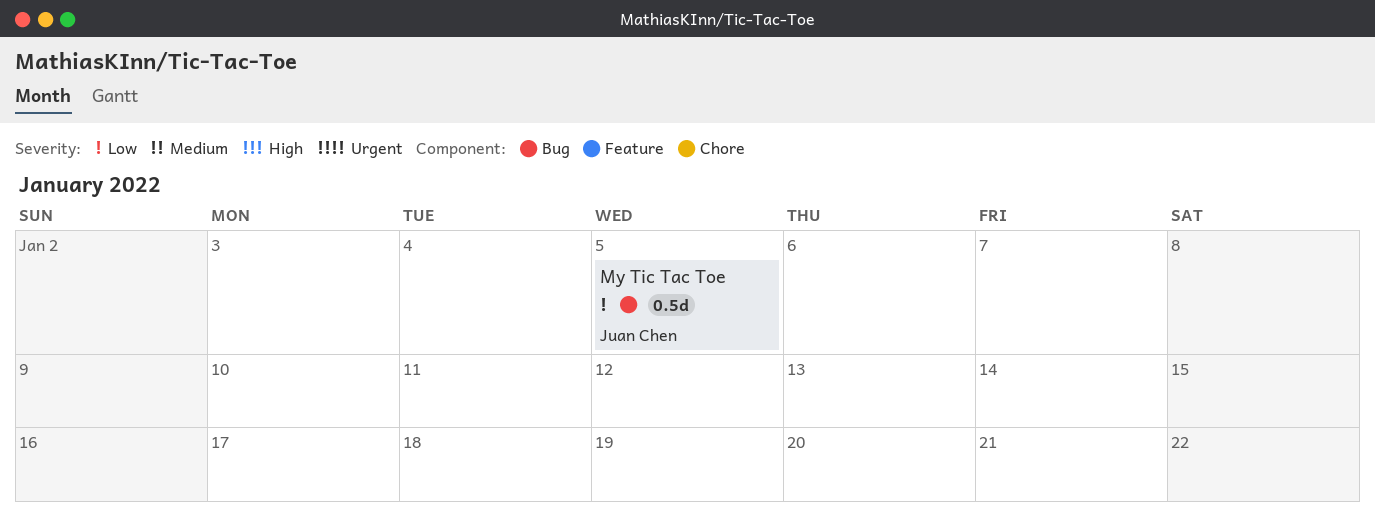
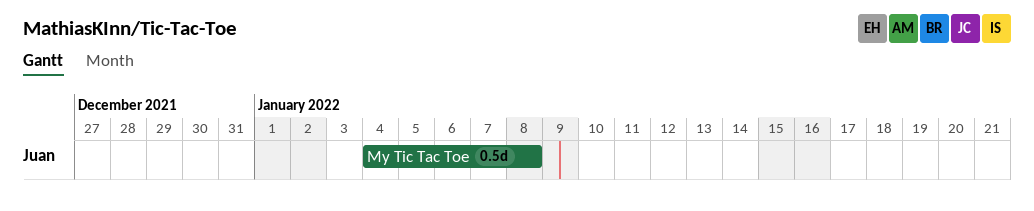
My Tic Tac Toe, due: Jan 5 -> Jan 8

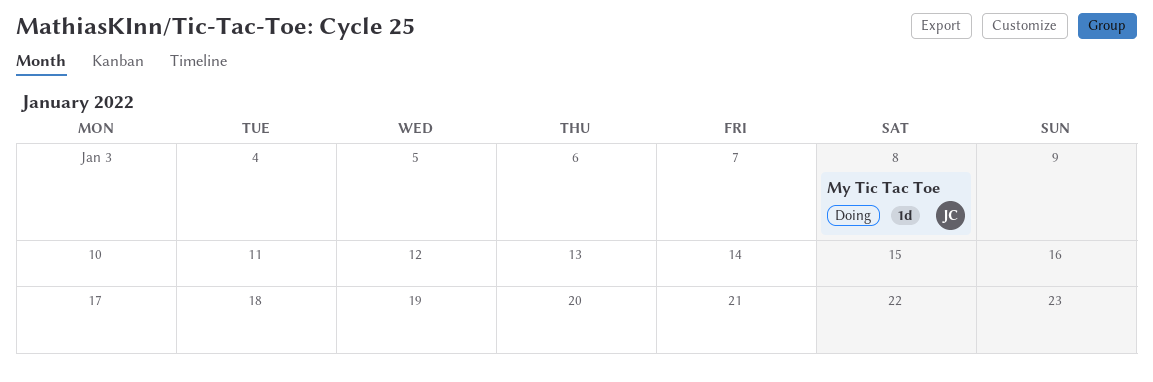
My Tic Tac Toe, estimate: 0.5d -> 1d

